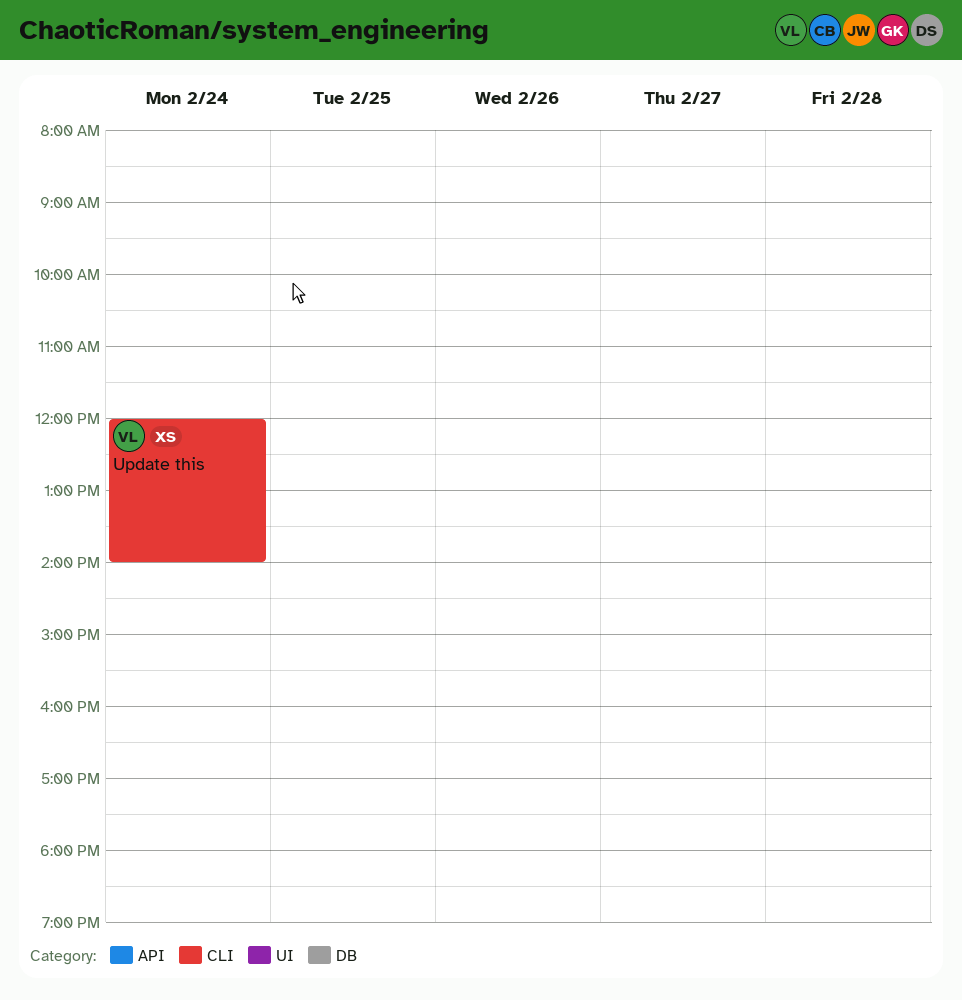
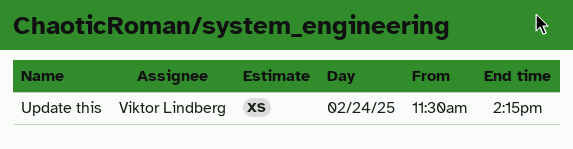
Update this, begins: 12:00 -> 11:30
Update this, ends: 14:00 -> 14:15

